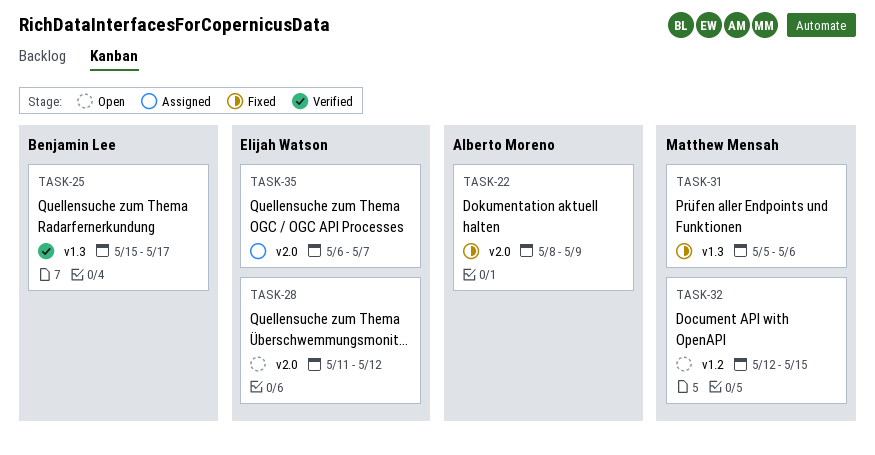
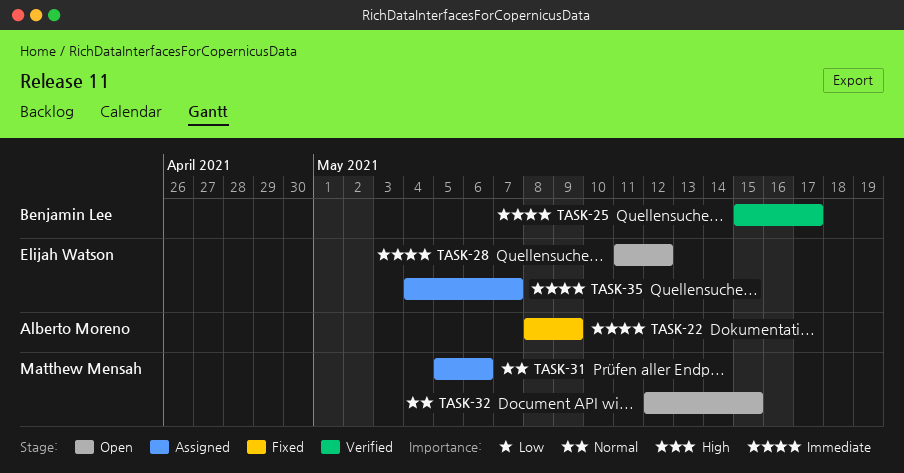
TASK-31, status: Fixed -> Assigned
TASK-35, start: May 6 -> May 4

